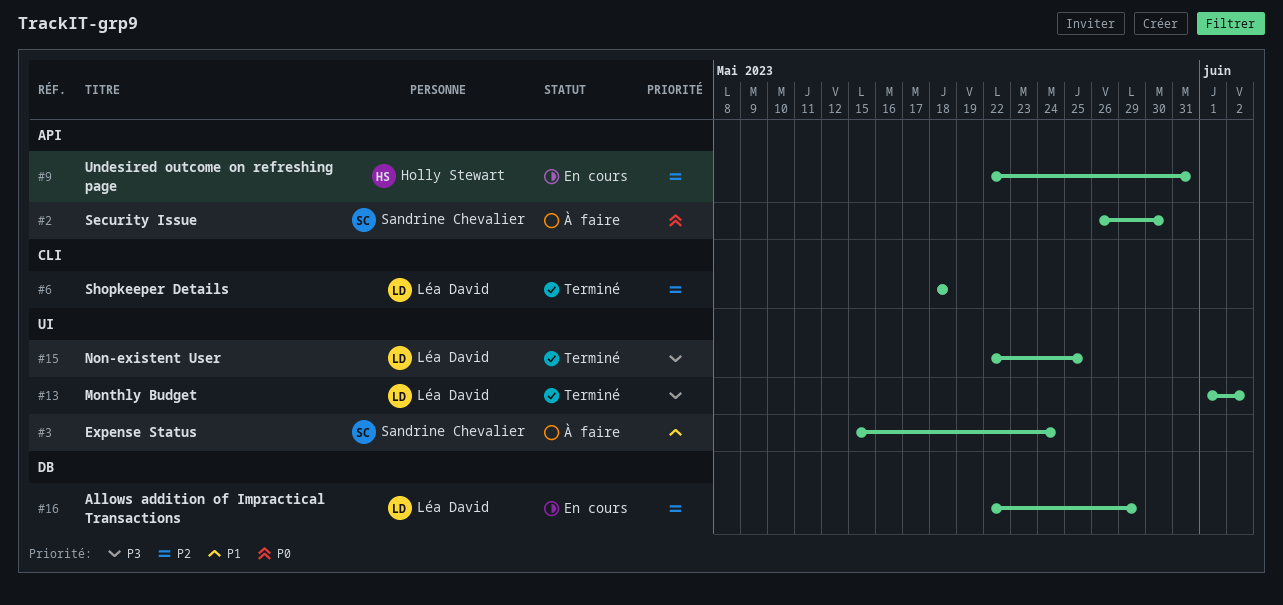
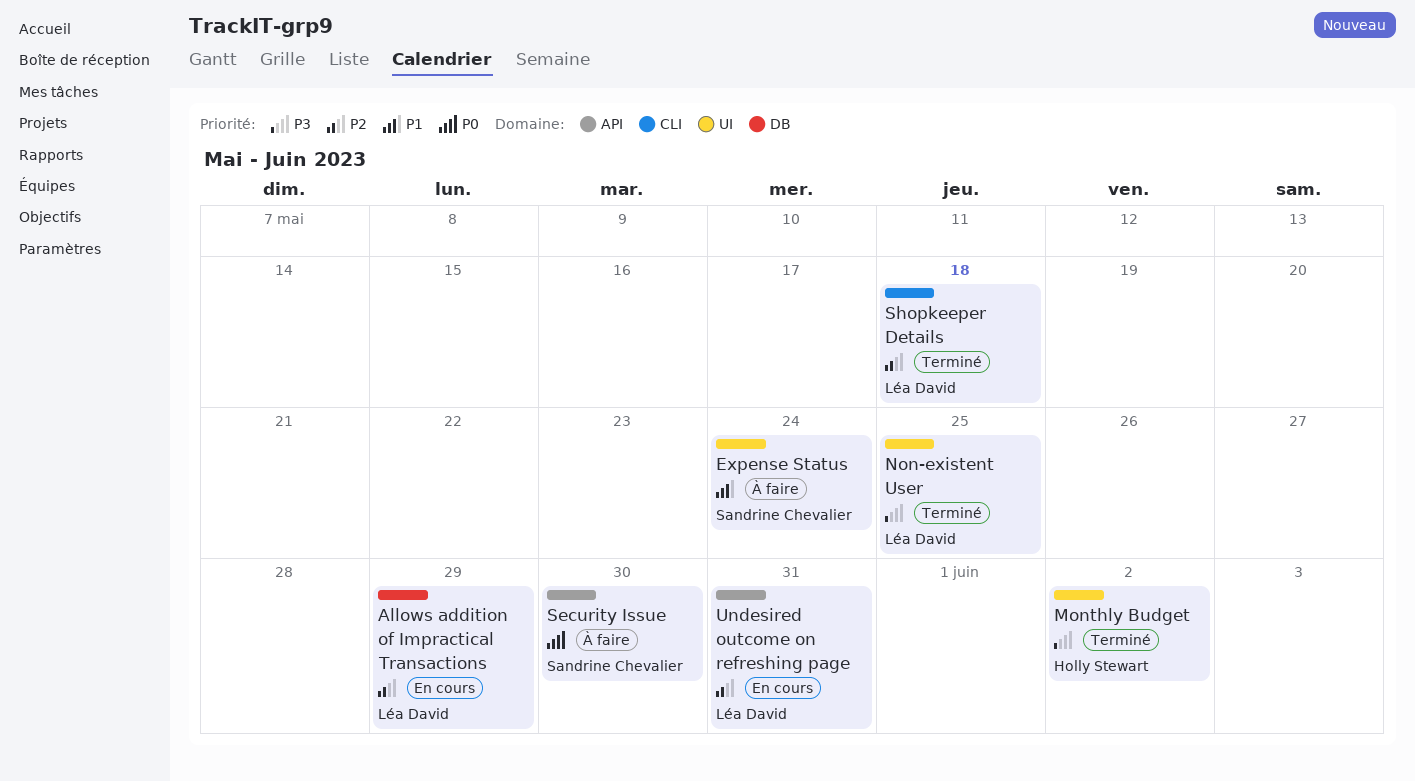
Monthly Budget, owner: Léa David -> Holly Stewart
Undesired outcome on refreshing page, owner: Holly Stewart -> Léa David

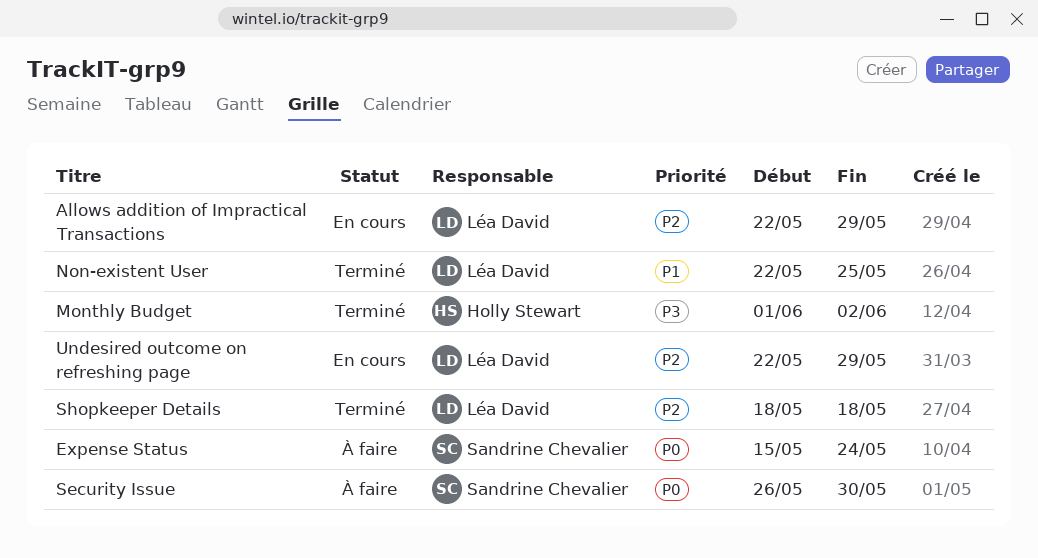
Expense Status, priority: P1 -> P0
Non-existent User, priority: P3 -> P1
Undesired outcome on refreshing page, due: May 31 -> May 29

